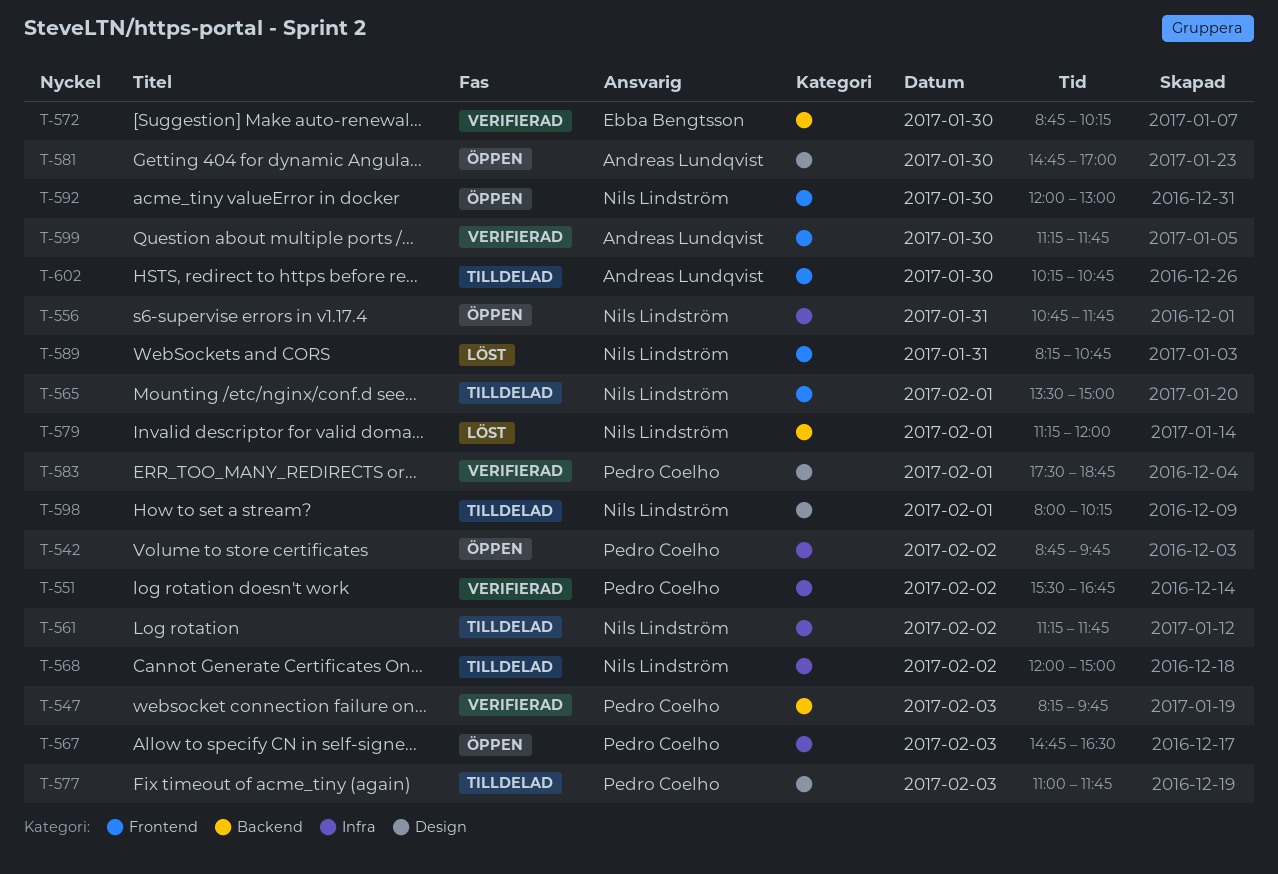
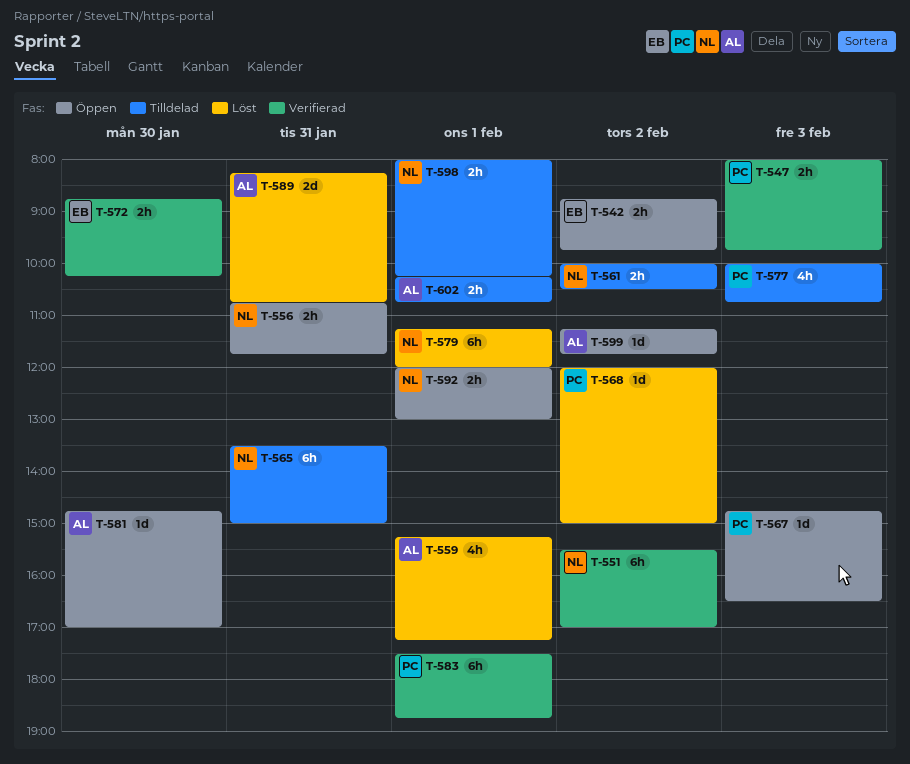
T-542, owner: Pedro Coelho -> Ebba Bengtsson
T-547, begins: 08:15 -> 08:00
T-551, owner: Pedro Coelho -> Nils Lindström
T-551, ends: 16:45 -> 17:00
T-559: none -> present
T-561, begins: 11:15 -> 10:00
T-561, ends: 11:45 -> 10:30
T-565, day: Feb 1 -> Jan 31
T-568, status: Tilldelad -> Löst
T-568, owner: Nils Lindström -> Pedro Coelho
T-577, begins: 11:00 -> 10:00
T-577, ends: 11:45 -> 10:45
T-589, owner: Nils Lindström -> Andreas Lundqvist
T-592, day: Jan 30 -> Feb 1
T-599, status: Verifierad -> Öppen
T-599, day: Jan 30 -> Feb 2
T-602, day: Jan 30 -> Feb 1

